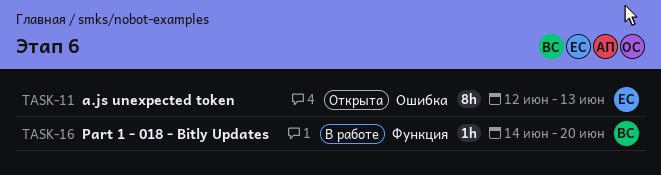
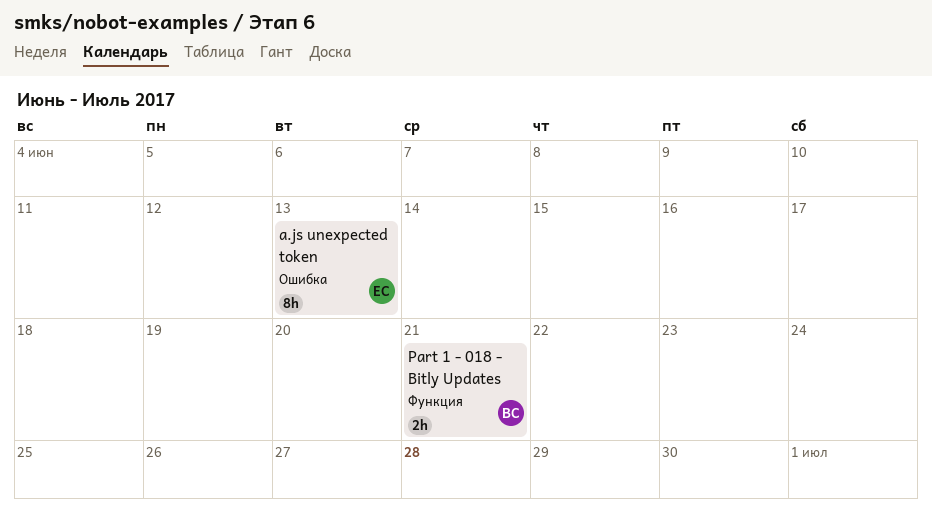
Part 1 - 018 - Bitly Updates, estimate: 1h -> 2h
Part 1 - 018 - Bitly Updates, due: Jun 20 -> Jun 21

